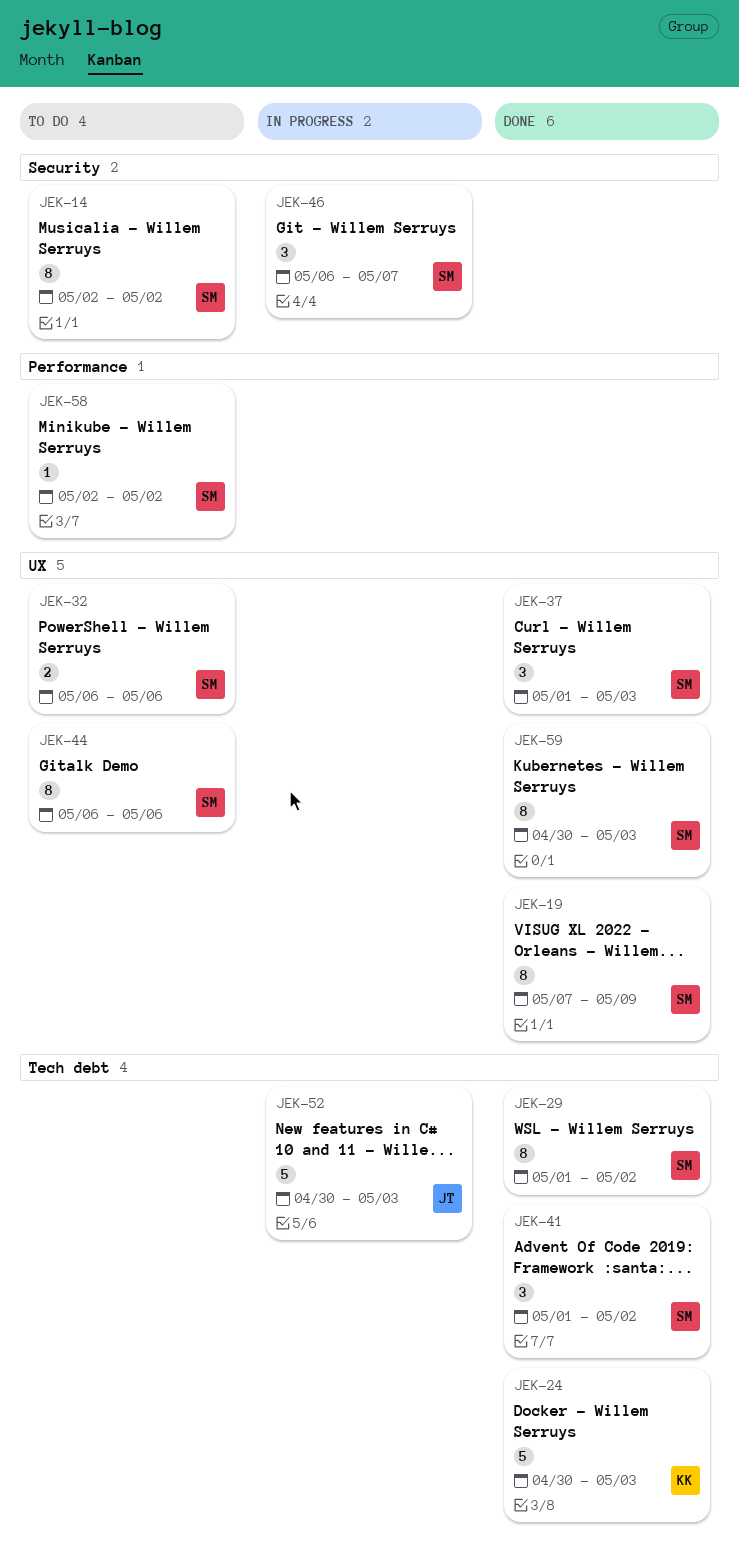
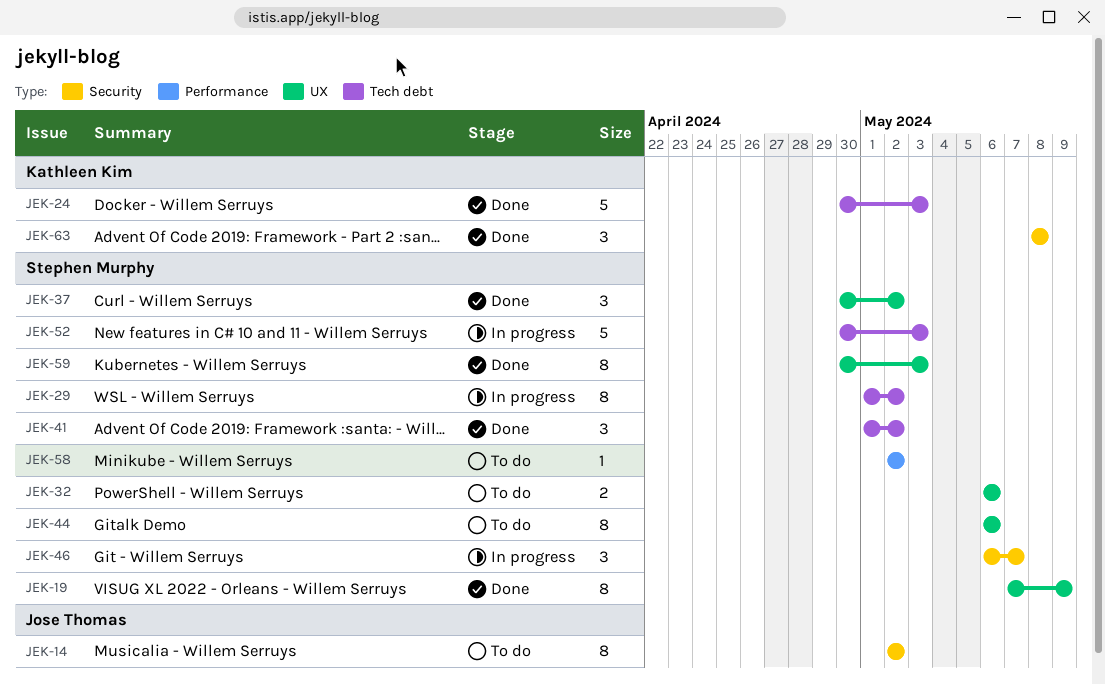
JEK-14, owner: Stephen Murphy -> Jose Thomas
JEK-29, status: Done -> In progress
JEK-37, start: May 1 -> Apr 30
JEK-37, due: May 3 -> May 2
JEK-52, owner: Jose Thomas -> Stephen Murphy
JEK-63: none -> present

